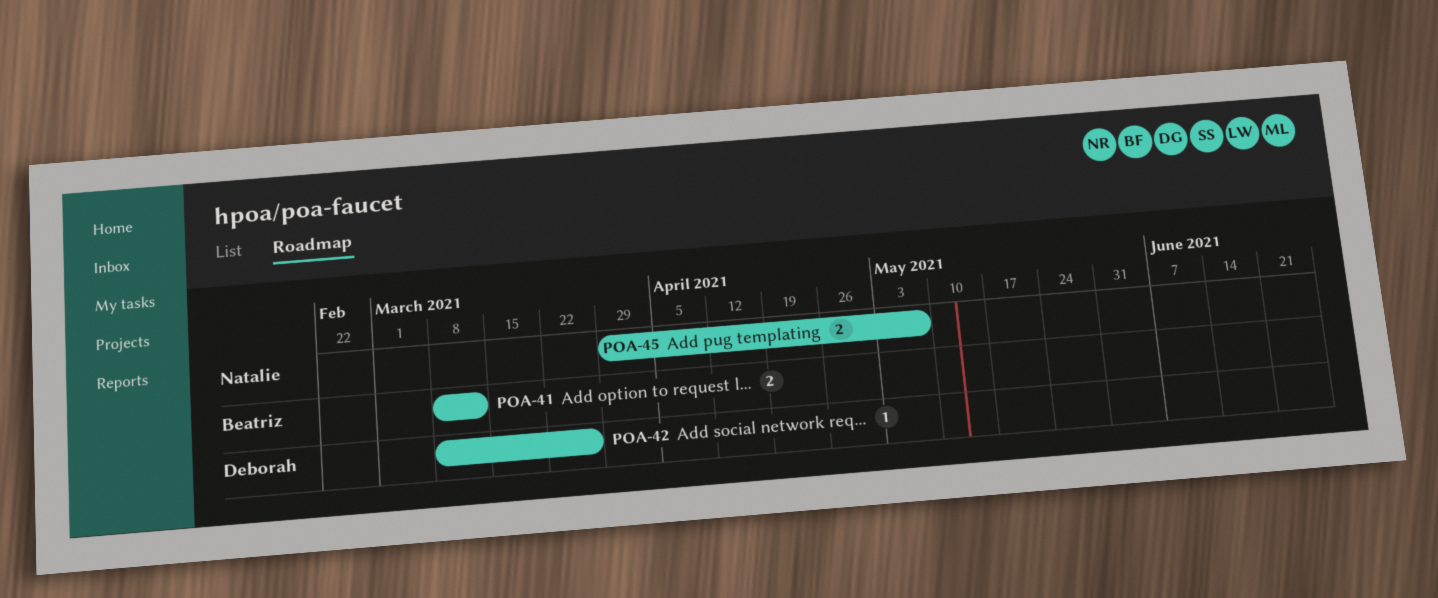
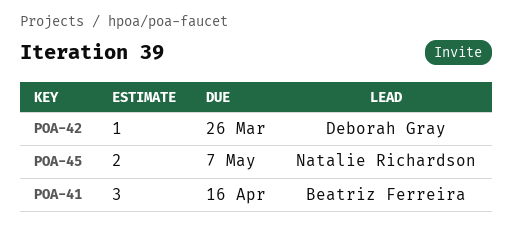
POA-41, estimate: 2 -> 3
POA-41, due: Mar 12 -> Apr 16

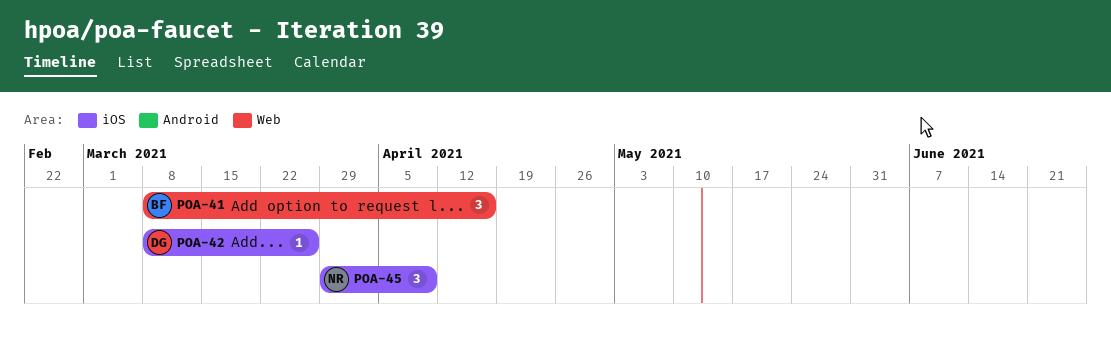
POA-45, estimate: 2 -> 3
POA-45, due: May 7 -> Apr 9

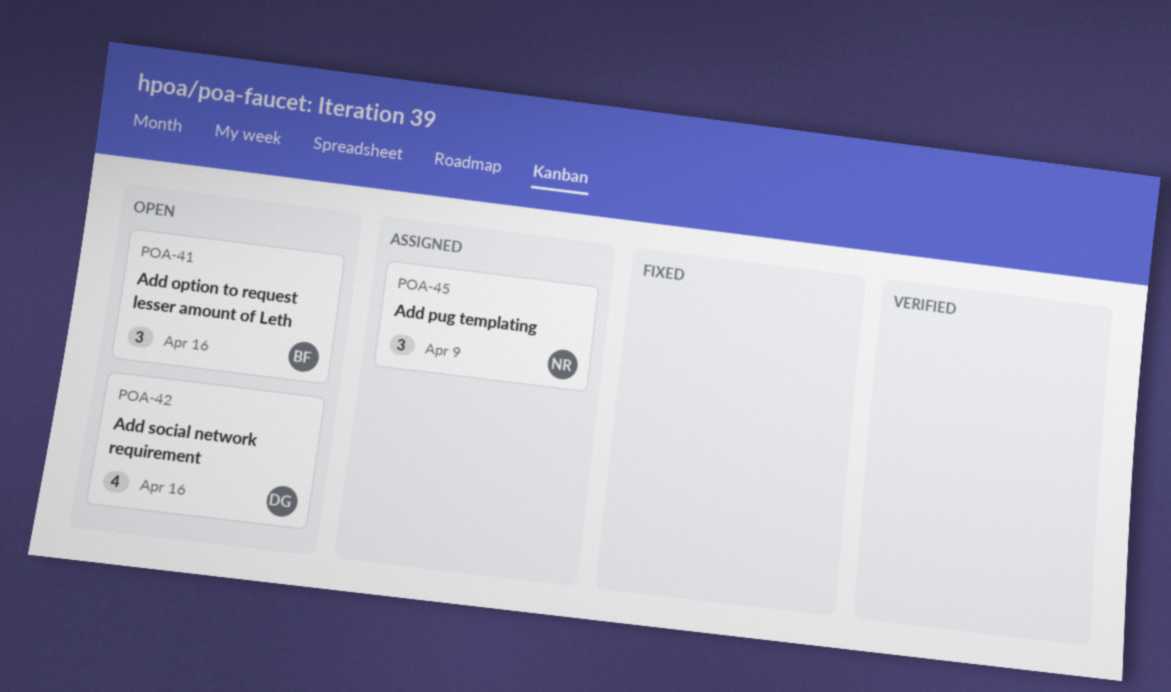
POA-42, estimate: 1 -> 4
POA-42, due: Mar 26 -> Apr 16

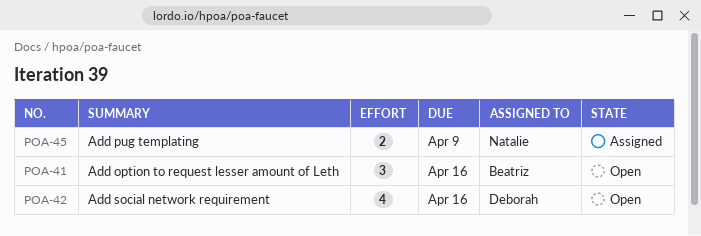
POA-45, estimate: 3 -> 2

